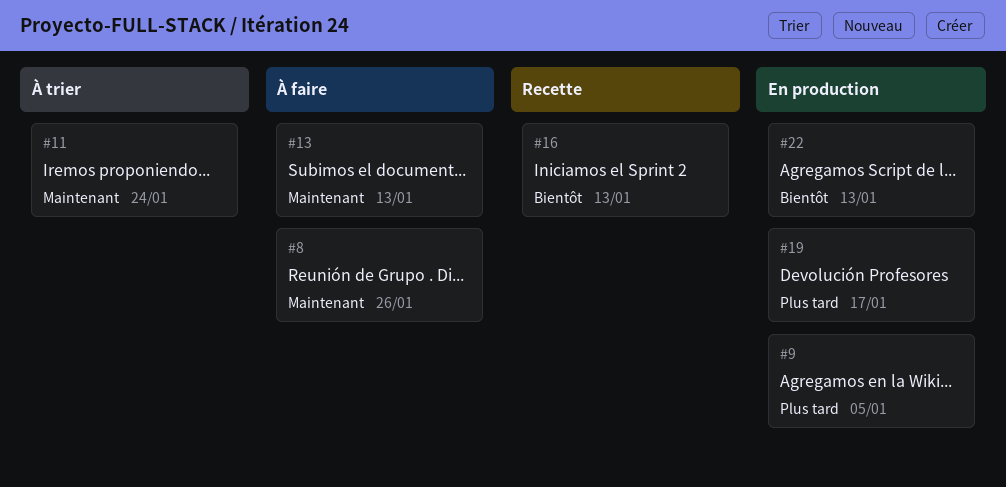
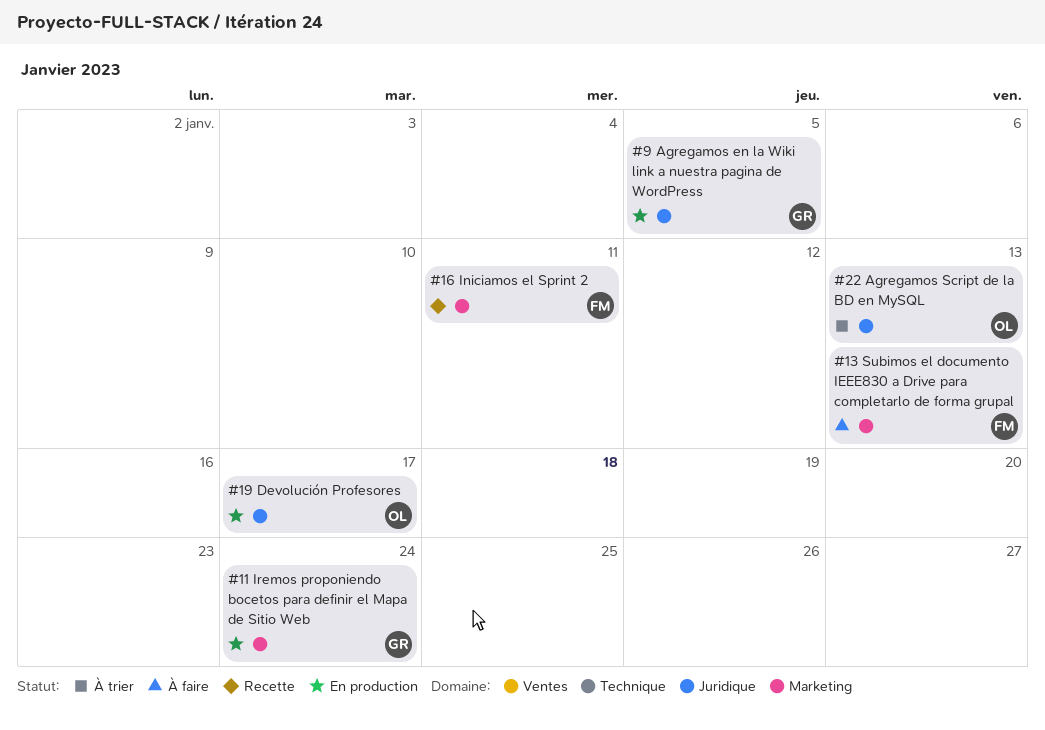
#8: present -> none
#11, status: À trier -> En production
#16, due: Jan 13 -> Jan 11
#22, status: En production -> À trier

